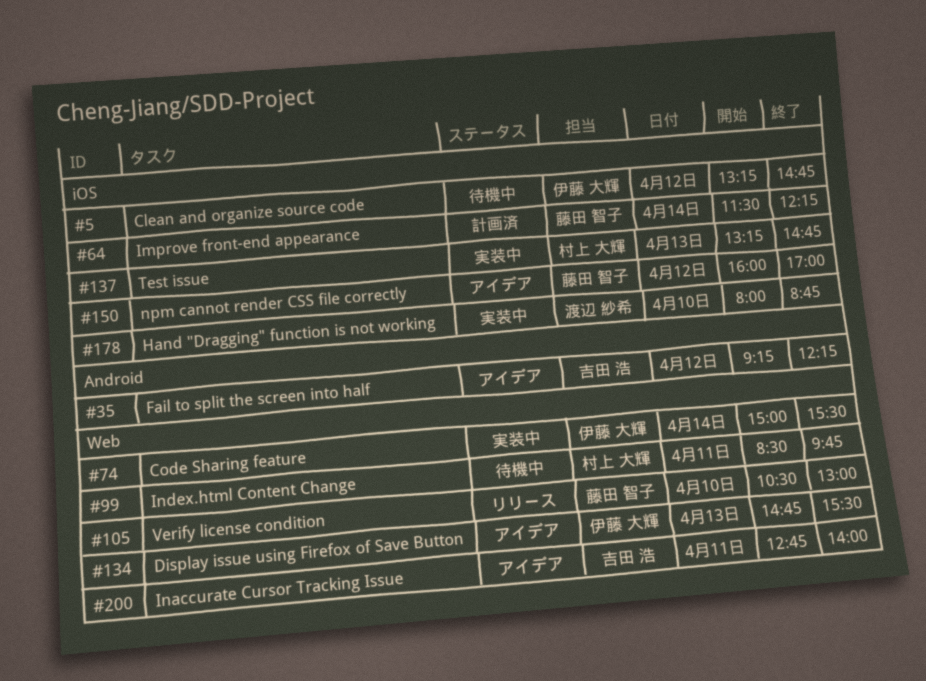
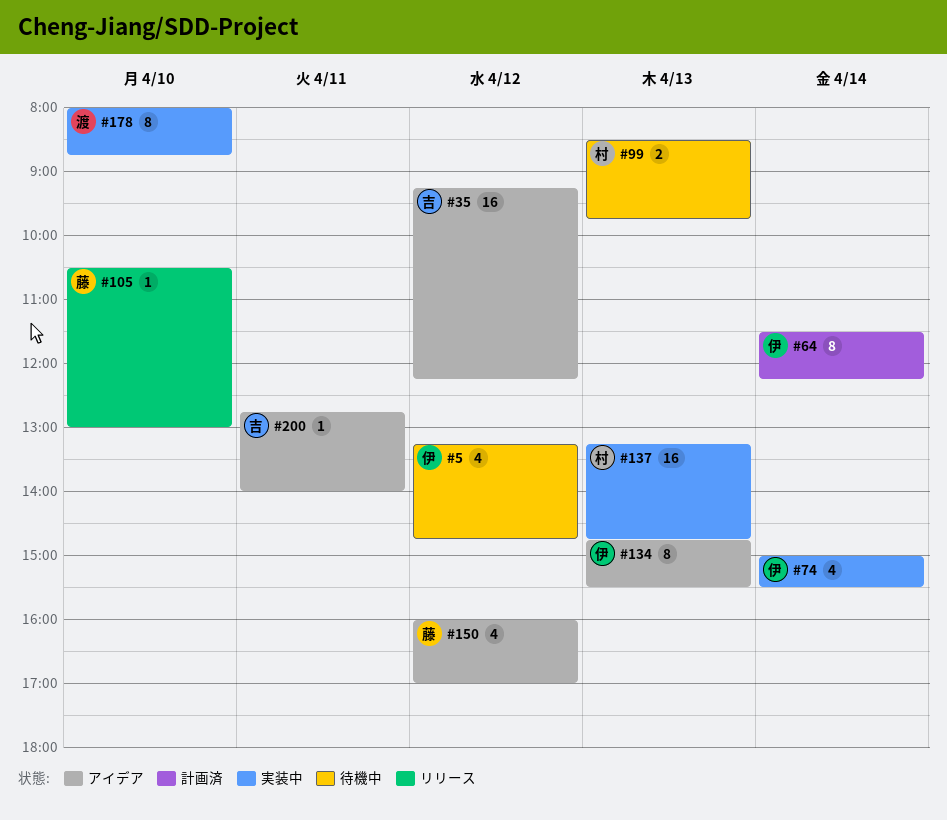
#64, owner: 藤田 智子 -> 伊藤 大輝
#99, day: Apr 11 -> Apr 13

